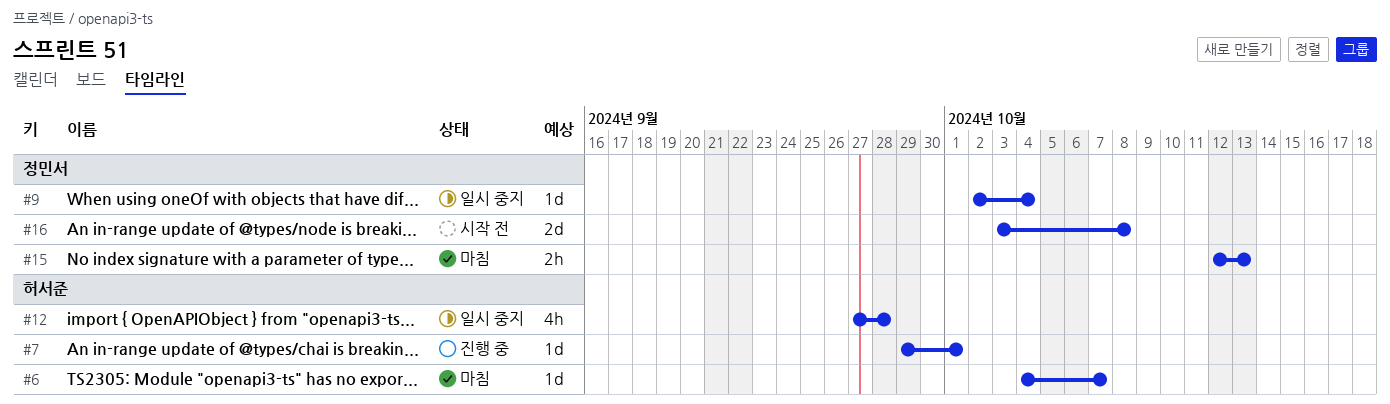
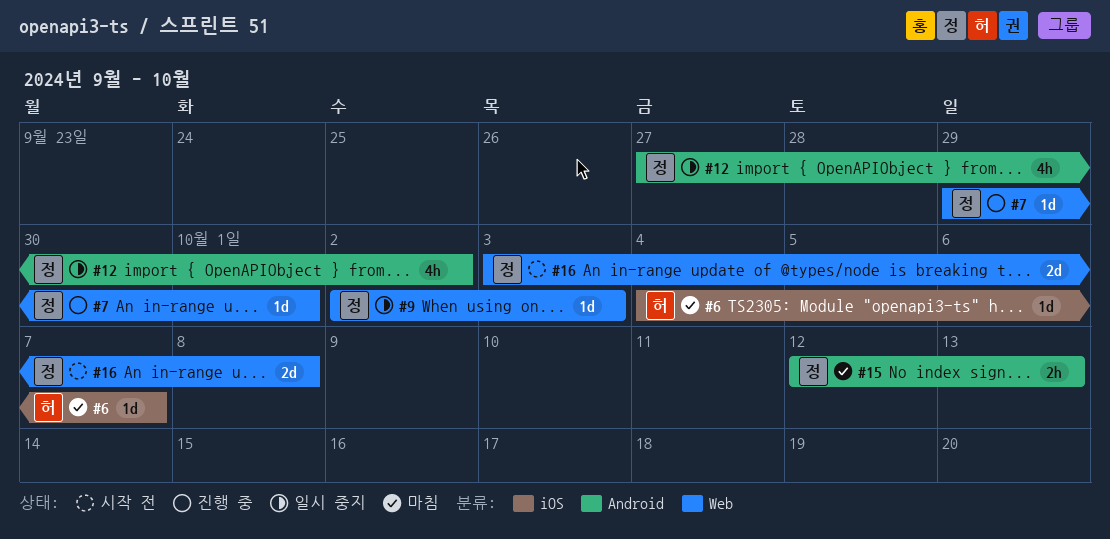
#7, owner: 허서준 -> 정민서
#9, due: Oct 4 -> Oct 3
#12, owner: 허서준 -> 정민서
#12, due: Sep 28 -> Oct 2

